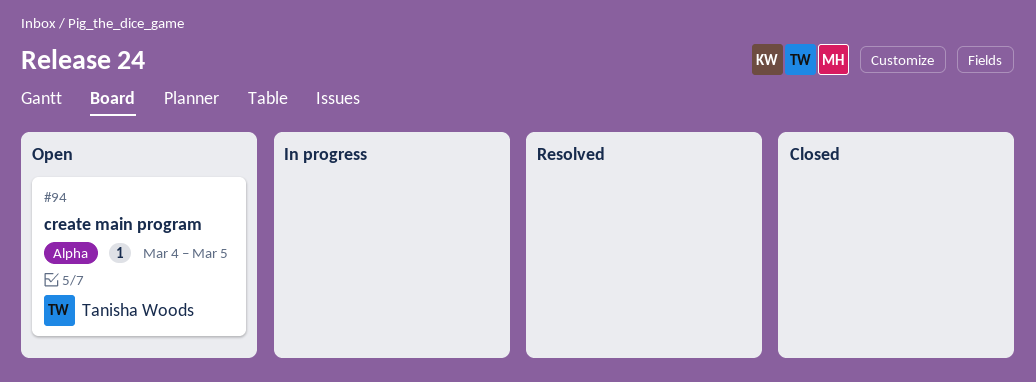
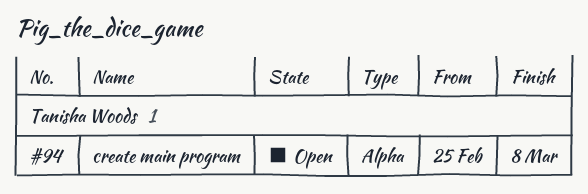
#94, start: Mar 4 -> Feb 25
#94, due: Mar 5 -> Mar 8

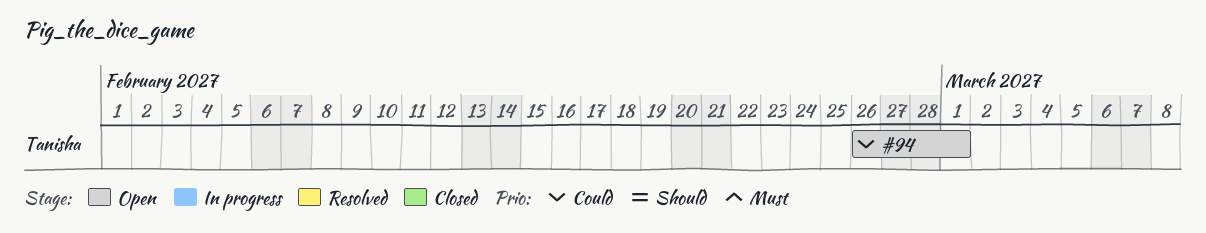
#94, start: Feb 25 -> Feb 26
#94, due: Mar 8 -> Mar 1

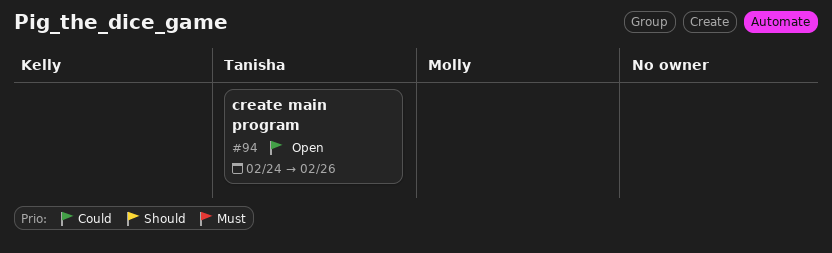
#94, start: Feb 26 -> Feb 24
#94, due: Mar 1 -> Feb 26

